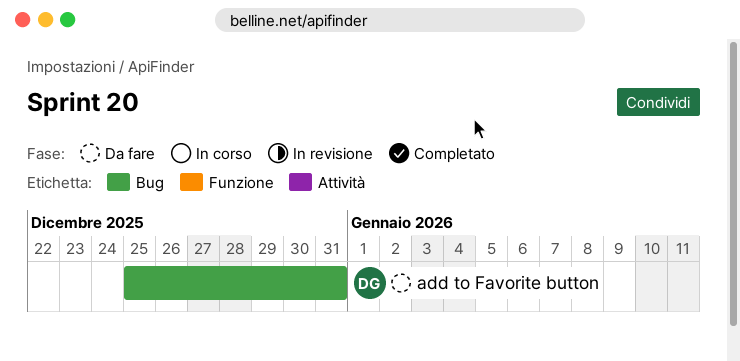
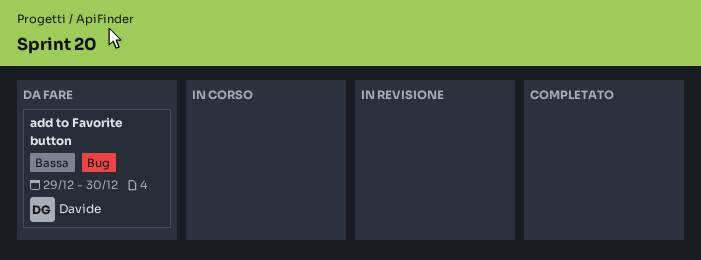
add to Favorite button, start: Dec 25 -> Dec 29
add to Favorite button, due: Dec 31 -> Dec 30

